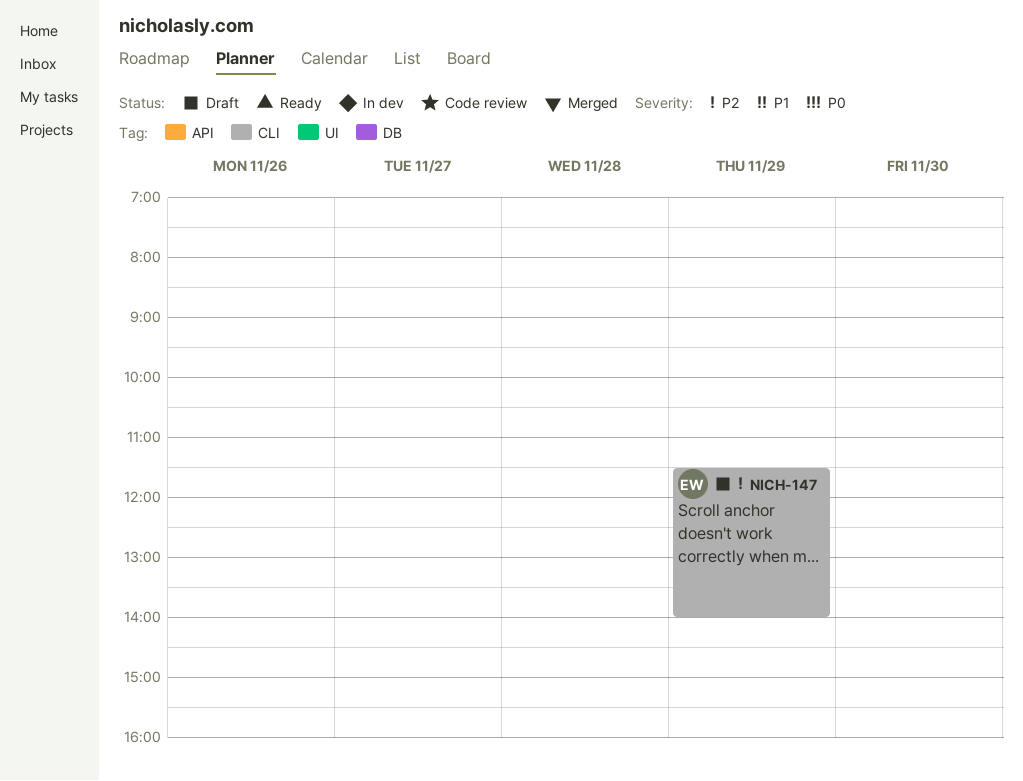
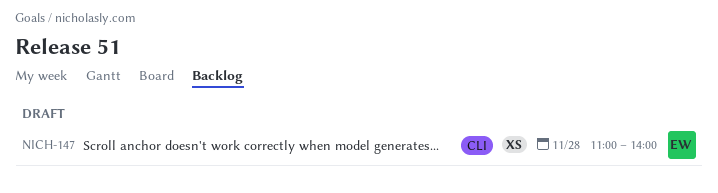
NICH-147, day: Nov 29 -> Nov 28
NICH-147, begins: 11:30 -> 11:00

